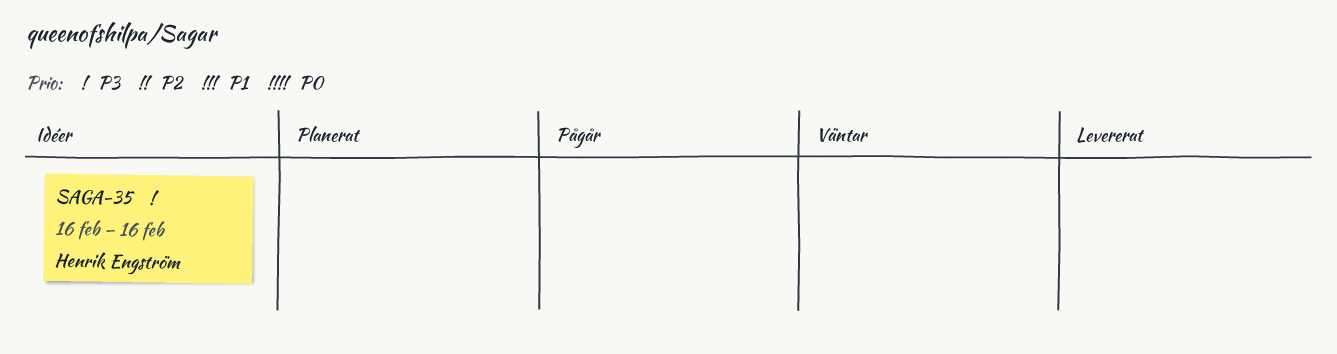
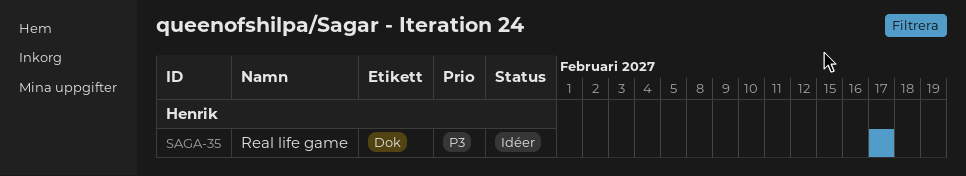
SAGA-35, start: Feb 16 -> Feb 17
SAGA-35, due: Feb 16 -> Feb 17

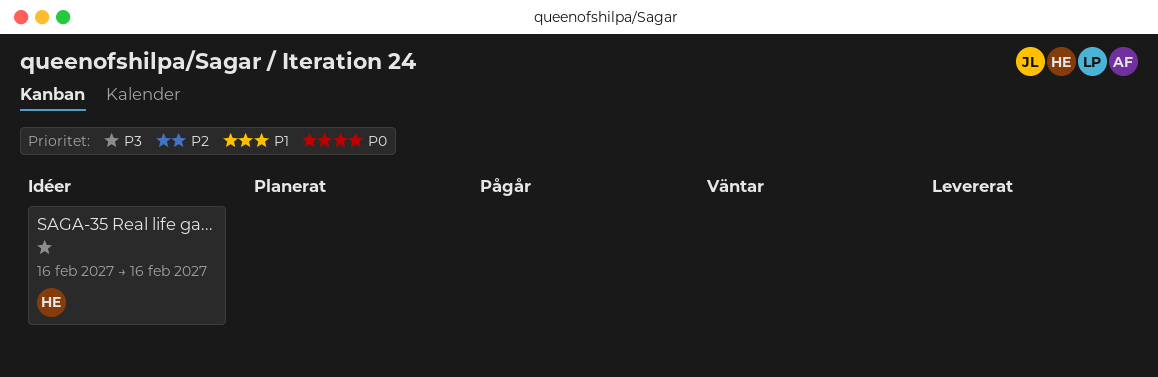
SAGA-35, start: Feb 17 -> Feb 16
SAGA-35, due: Feb 17 -> Feb 16

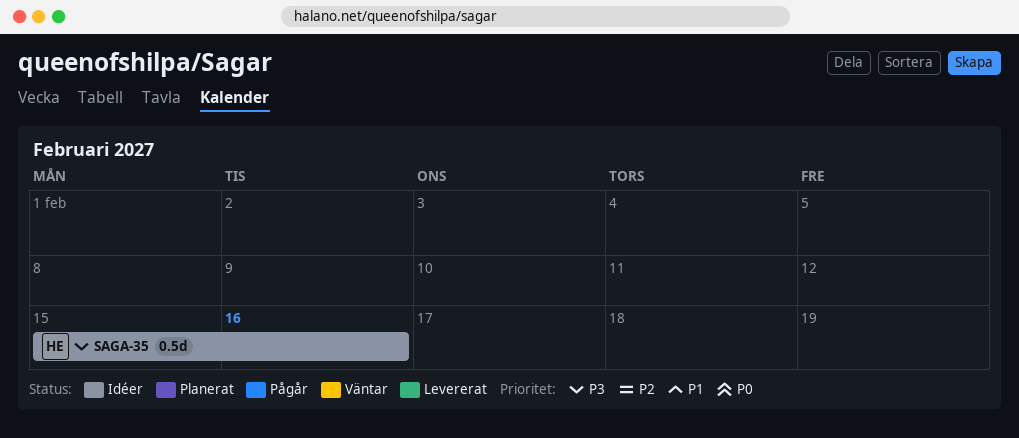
SAGA-35, start: Feb 16 -> Feb 15

